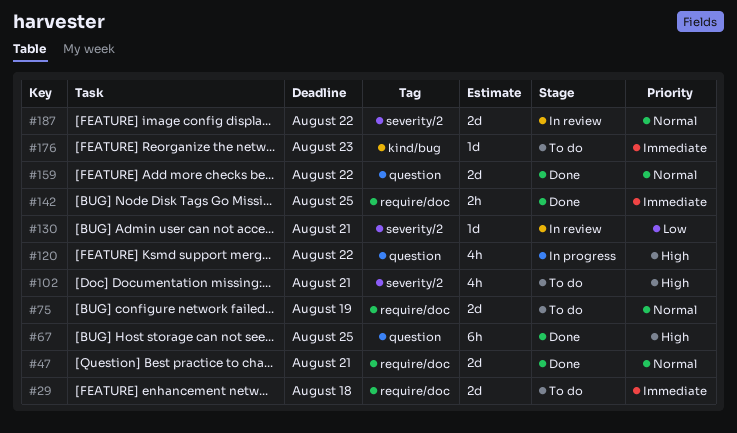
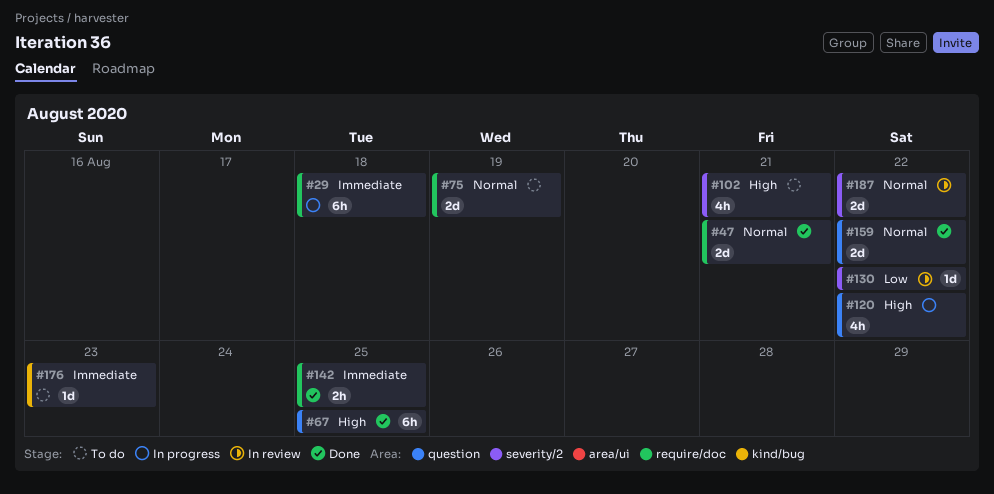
#29, status: To do -> In progress
#29, estimate: 2d -> 6h
#130, due: Aug 21 -> Aug 22

